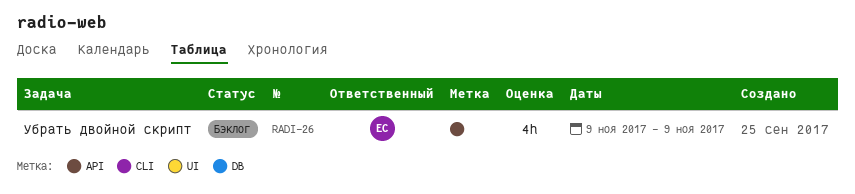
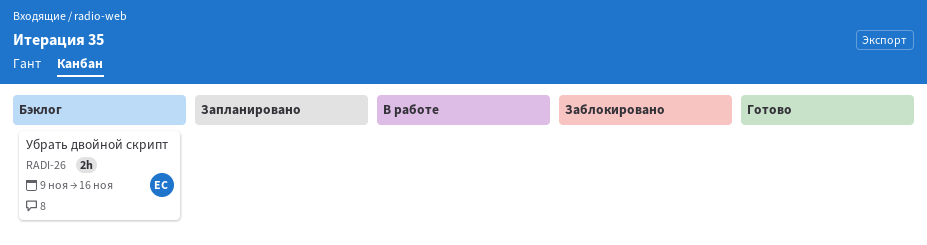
RADI-26, estimate: 4h -> 2h
RADI-26, due: Nov 9 -> Nov 16

